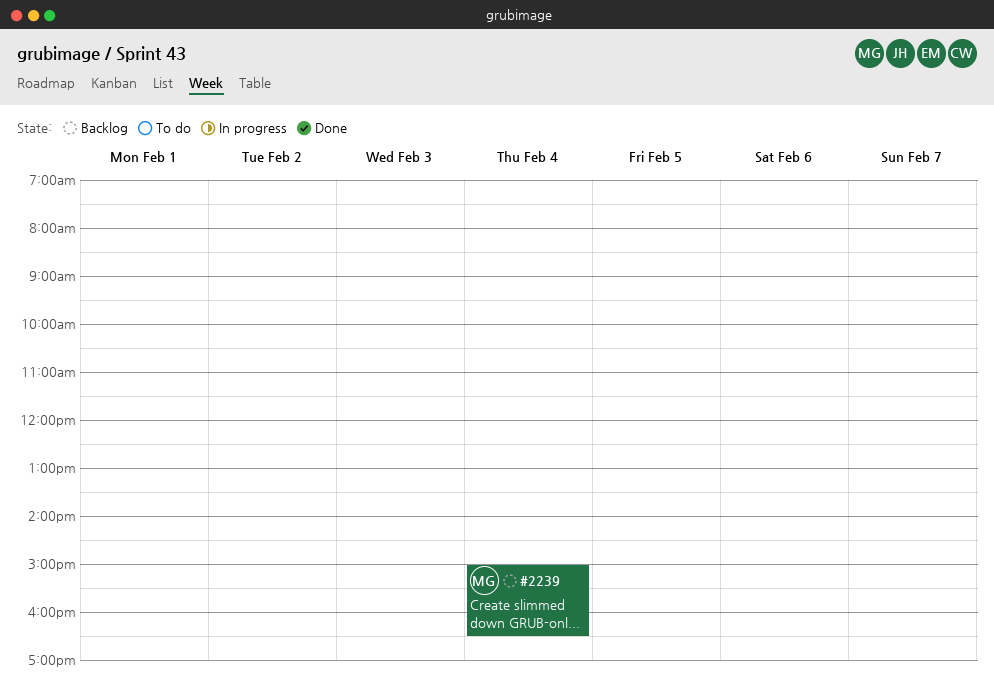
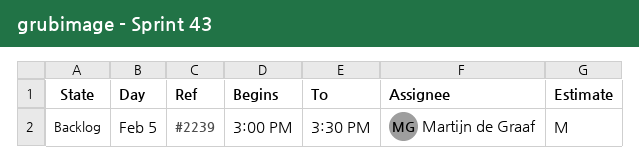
#2239, day: Feb 4 -> Feb 5
#2239, ends: 16:30 -> 15:30

